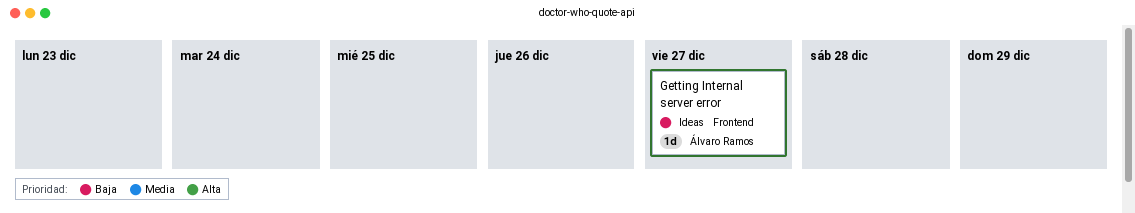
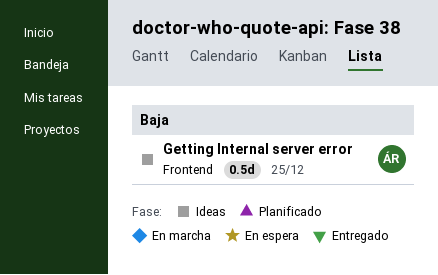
Getting Internal server error, estimate: 1d -> 0.5d
Getting Internal server error, due: Dec 27 -> Dec 25

